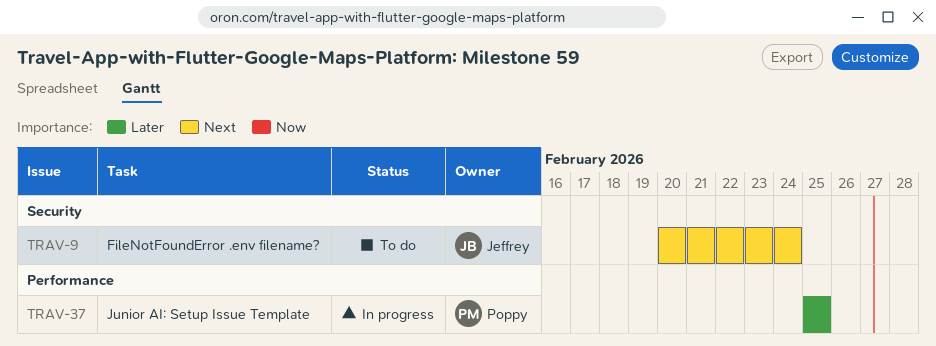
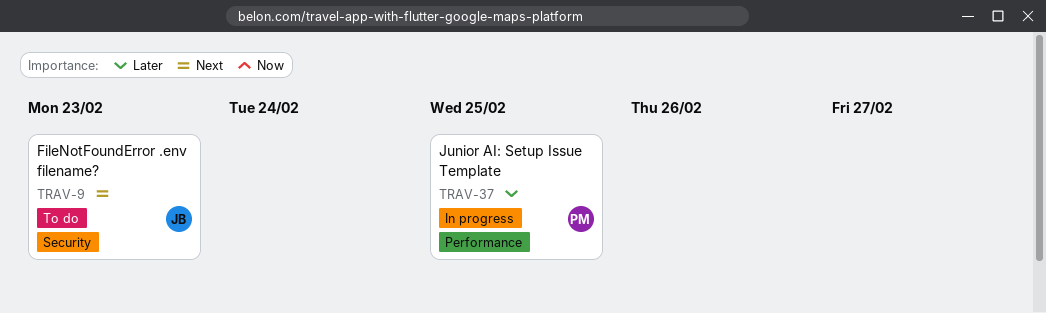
TRAV-9, due: Feb 24 -> Feb 23

